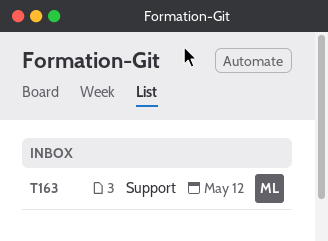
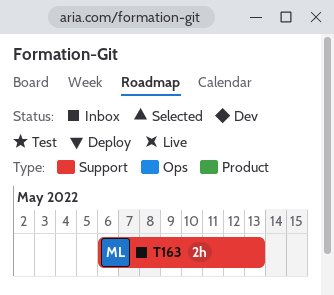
T163, due: May 12 -> May 13

